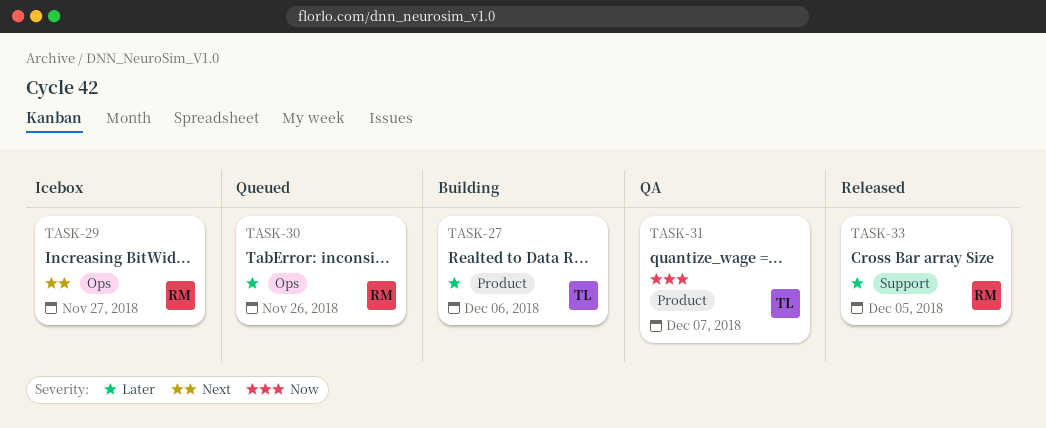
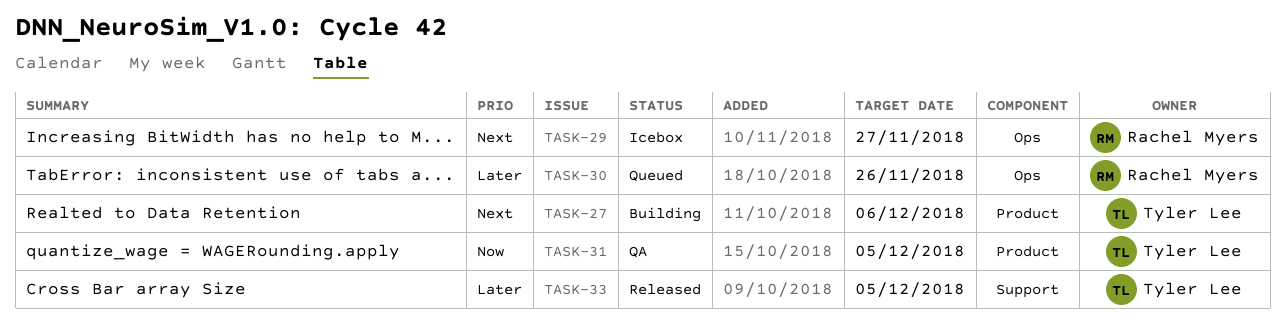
TASK-27, priority: Later -> Next
TASK-31, due: Dec 7 -> Dec 5
TASK-33, owner: Rachel Myers -> Tyler Lee

